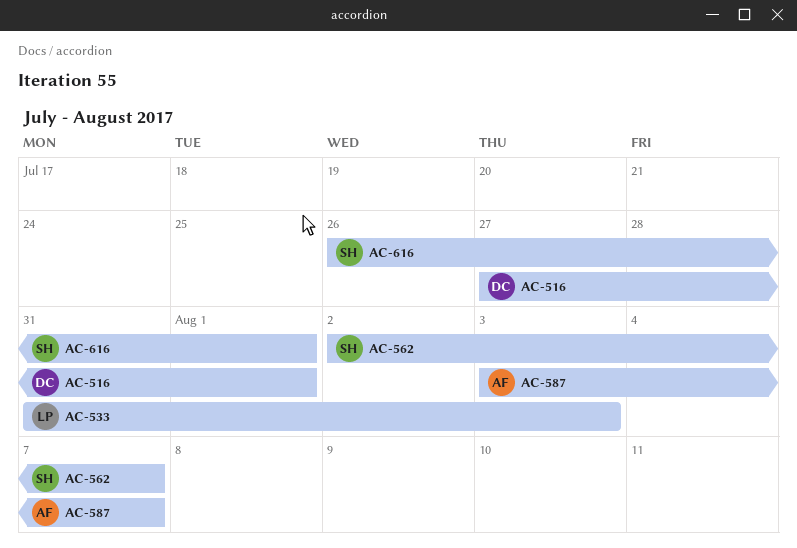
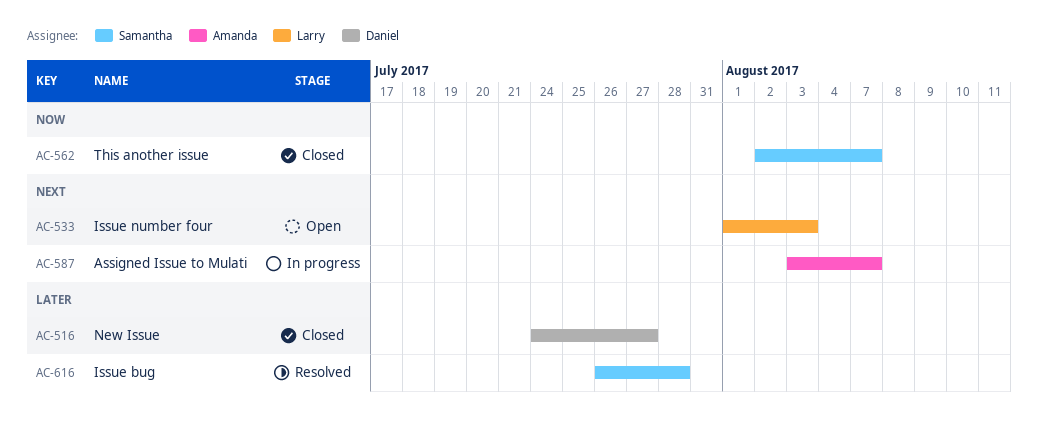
AC-516, start: Jul 27 -> Jul 24
AC-516, due: Aug 1 -> Jul 27
AC-533, start: Jul 31 -> Aug 1
AC-616, due: Aug 1 -> Jul 28

